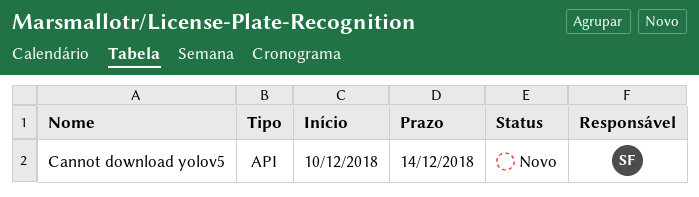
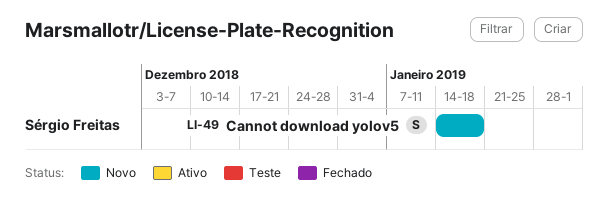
Cannot download yolov5, start: Dec 10 -> Jan 14
Cannot download yolov5, due: Dec 14 -> Jan 18

